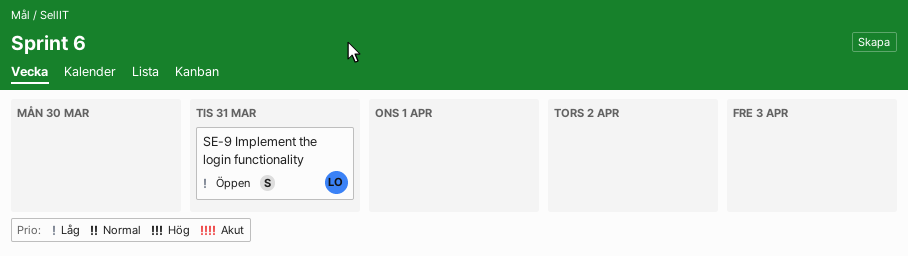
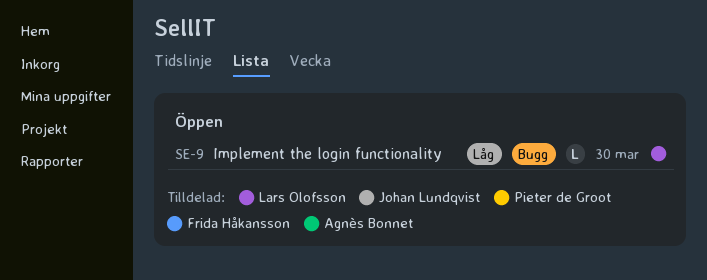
SE-9, estimate: S -> L
SE-9, due: Mar 31 -> Mar 30

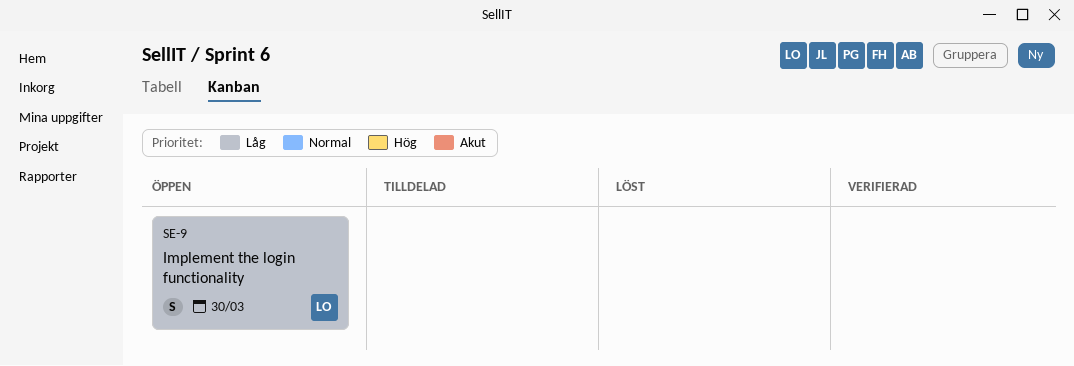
SE-9, estimate: L -> S

